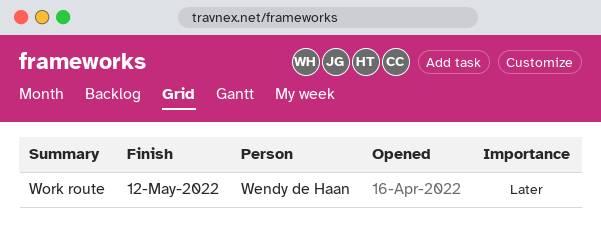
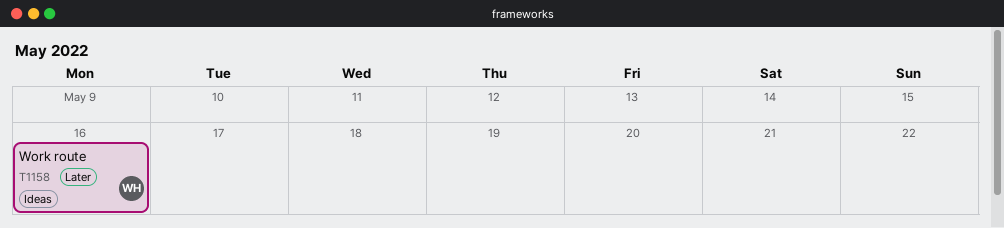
Work route, due: May 12 -> May 16

